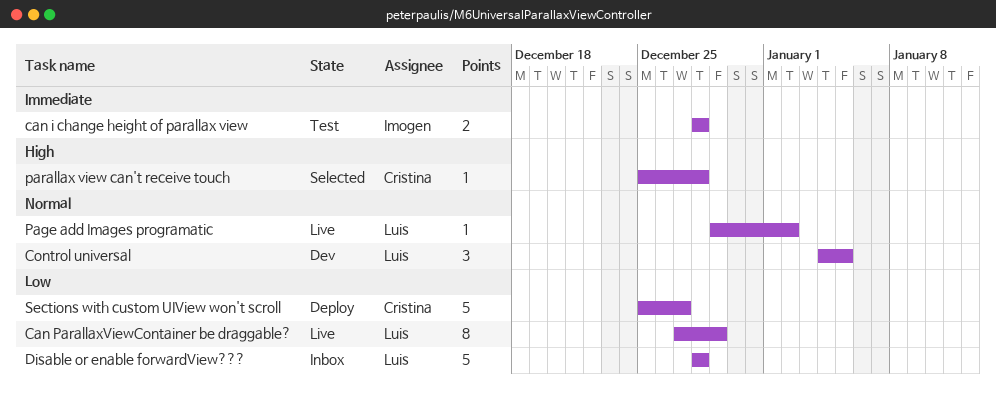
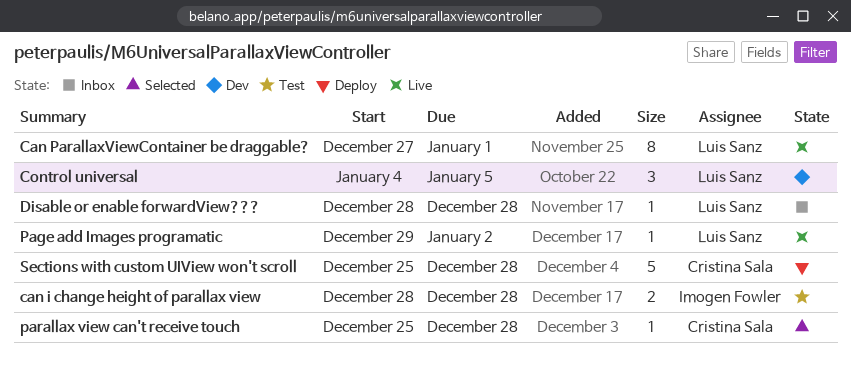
Can ParallaxViewContainer be draggable?, due: Dec 29 -> Jan 1
Disable or enable forwardView???, estimate: 5 -> 1
Sections with custom UIView won't scroll, due: Dec 27 -> Dec 28

